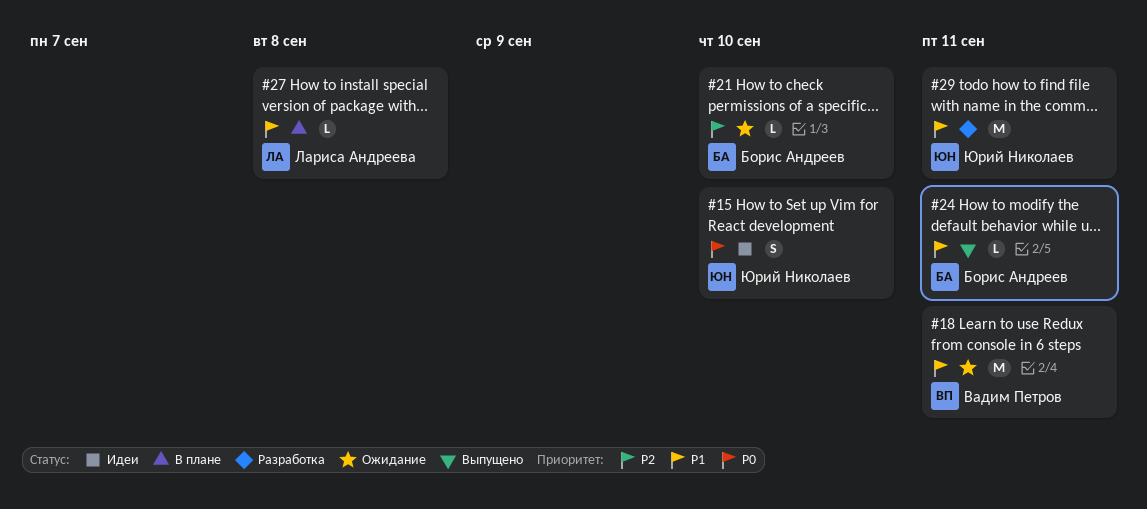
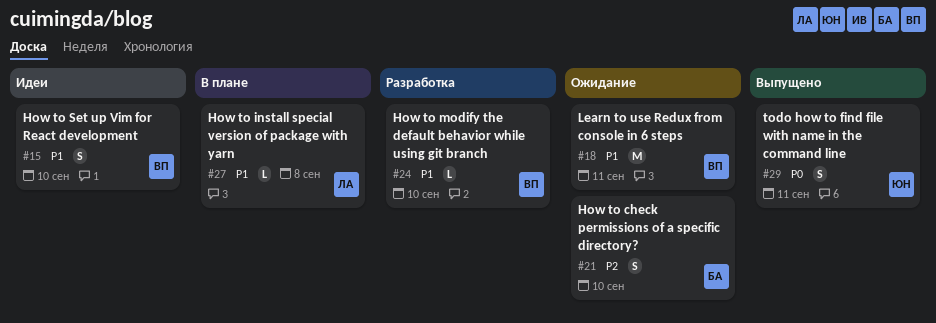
#15, owner: Юрий Николаев -> Вадим Петров
#15, priority: P0 -> P1
#21, estimate: L -> S
#24, status: Выпущено -> Разработка
#24, owner: Борис Андреев -> Вадим Петров
#24, due: Sep 11 -> Sep 10
#29, status: Разработка -> Выпущено
#29, priority: P1 -> P0
#29, estimate: M -> S

